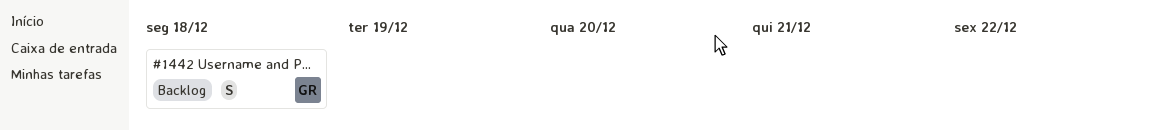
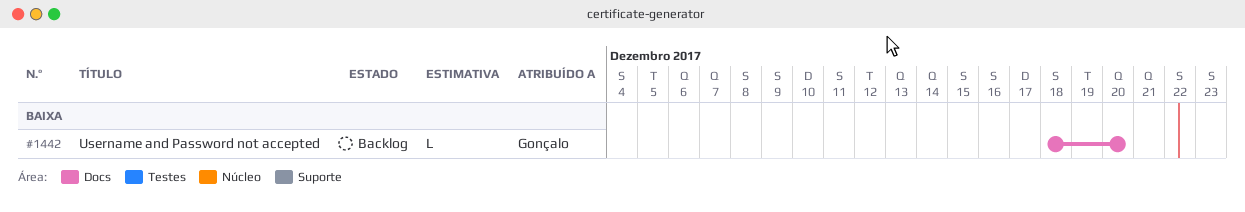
#1442, estimate: S -> L
#1442, due: Dec 18 -> Dec 20

